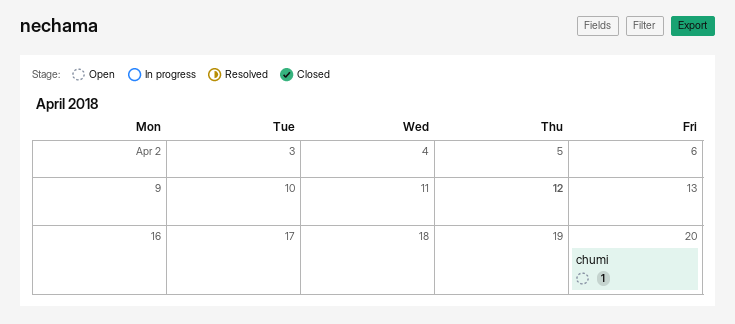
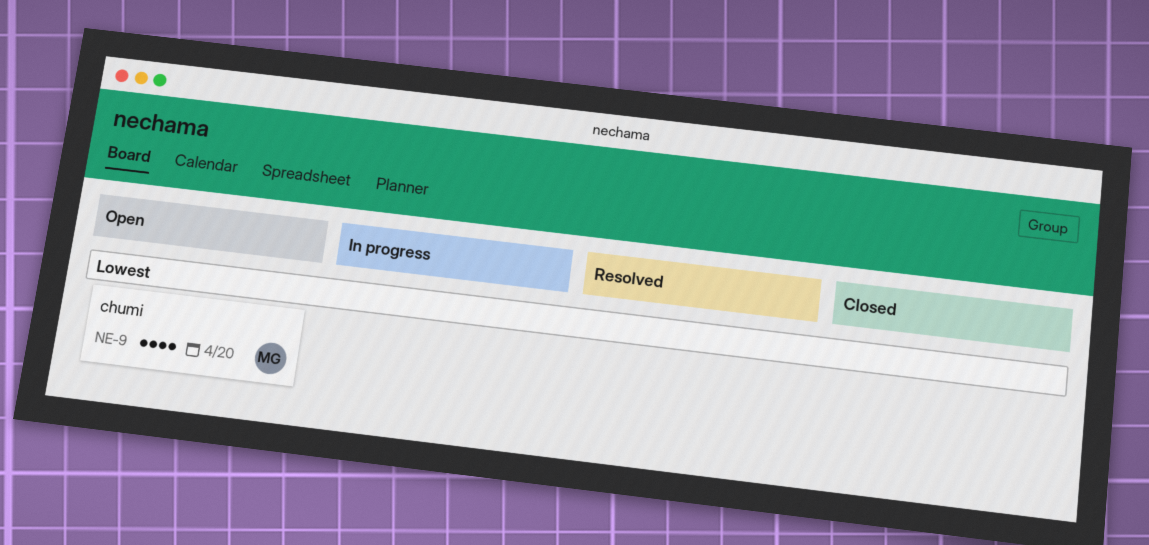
chumi, estimate: 1 -> 4

